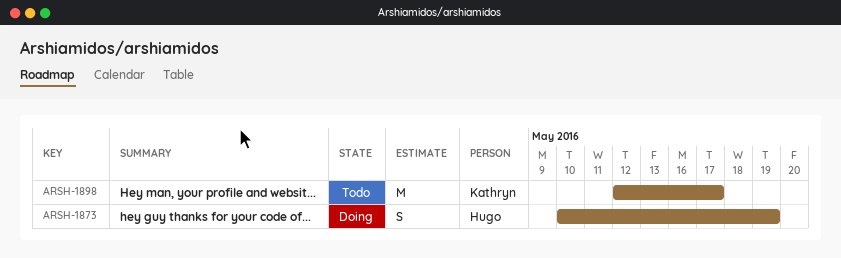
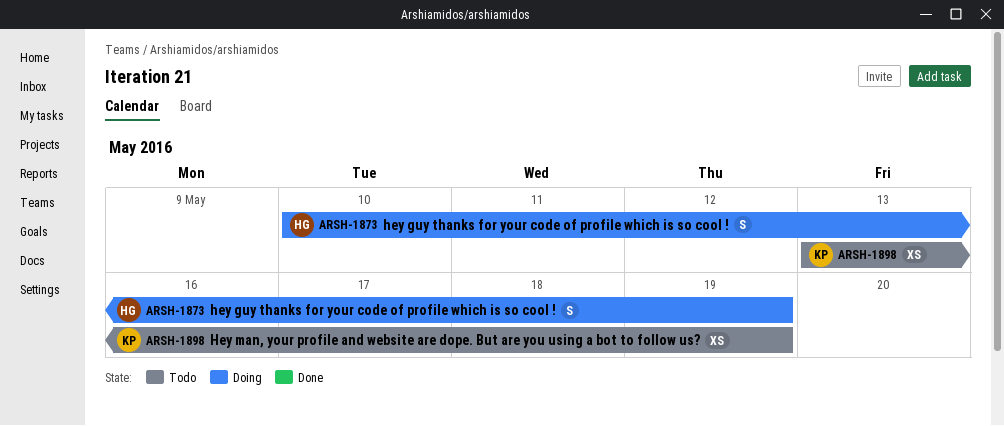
ARSH-1898, estimate: M -> XS
ARSH-1898, start: May 12 -> May 13
ARSH-1898, due: May 17 -> May 19

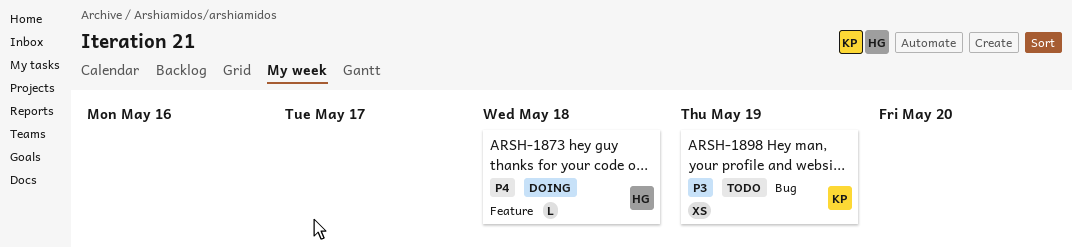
ARSH-1873, estimate: S -> L
ARSH-1873, due: May 19 -> May 18

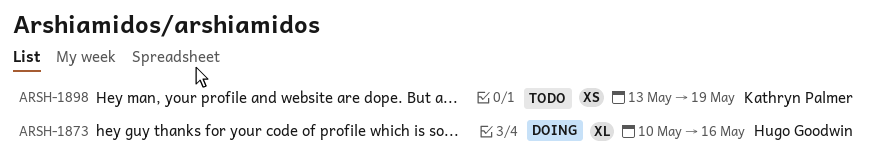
ARSH-1873, estimate: L -> XL
ARSH-1873, due: May 18 -> May 16

